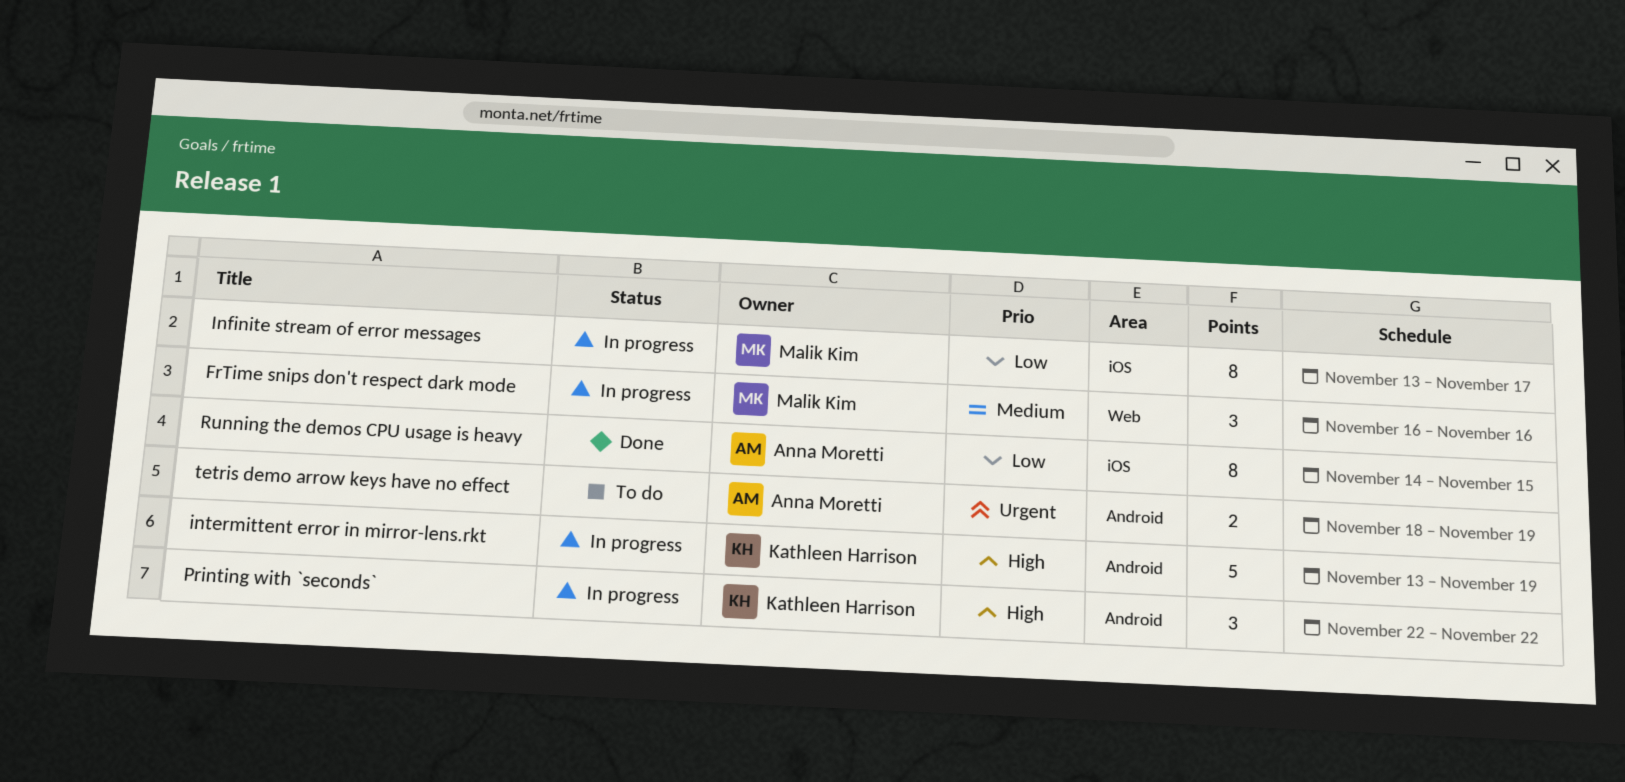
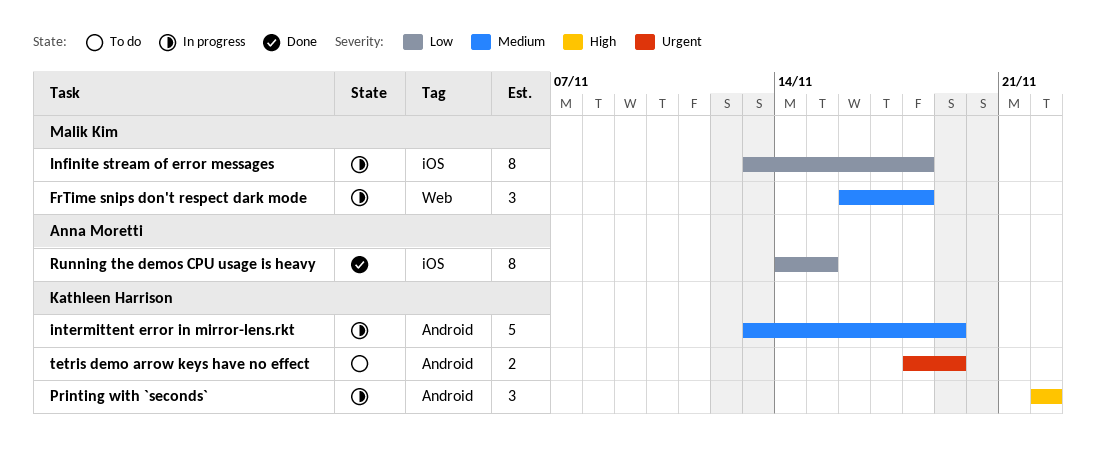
FrTime snips don't respect dark mode, due: Nov 16 -> Nov 18
Infinite stream of error messages, due: Nov 17 -> Nov 18
intermittent error in mirror-lens.rkt, priority: High -> Medium
tetris demo arrow keys have no effect, owner: Anna Moretti -> Kathleen Harrison

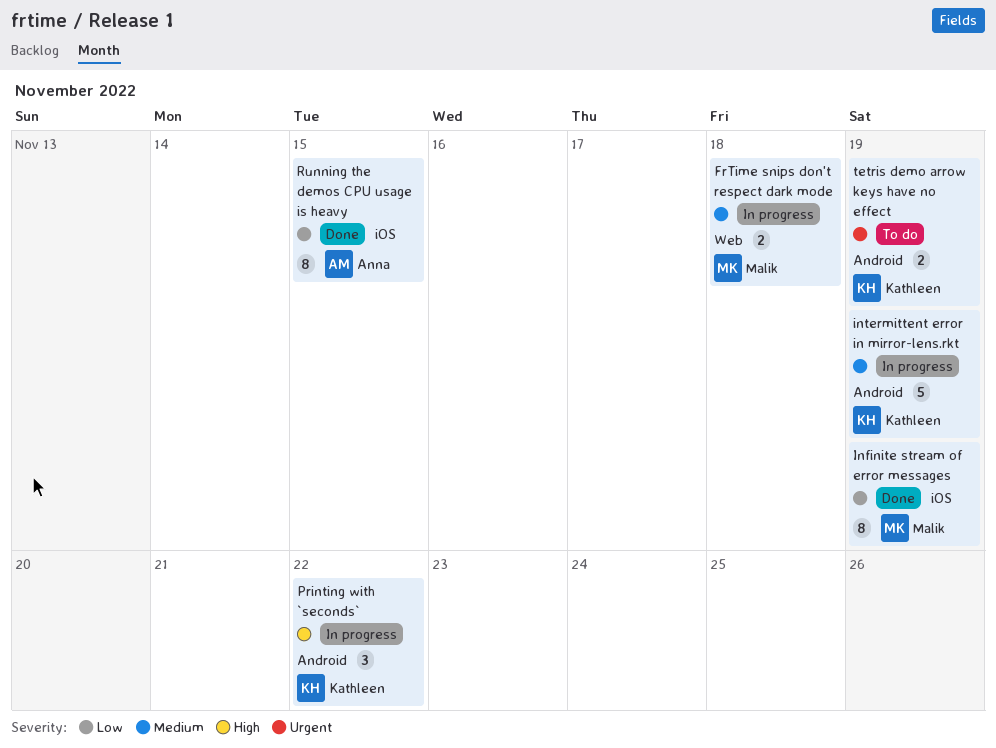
FrTime snips don't respect dark mode, estimate: 3 -> 2
Infinite stream of error messages, status: In progress -> Done
Infinite stream of error messages, due: Nov 18 -> Nov 19

